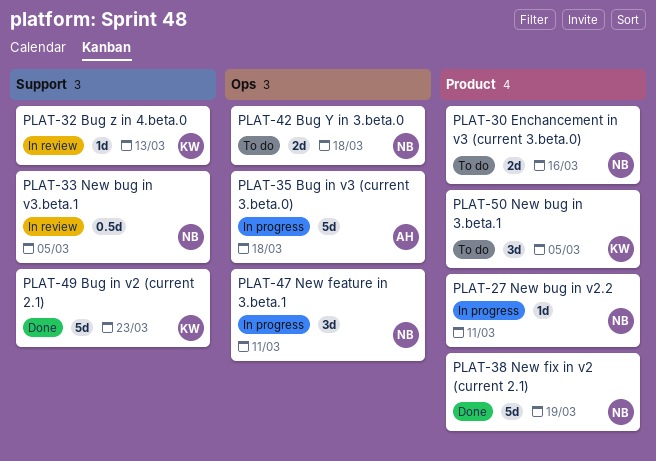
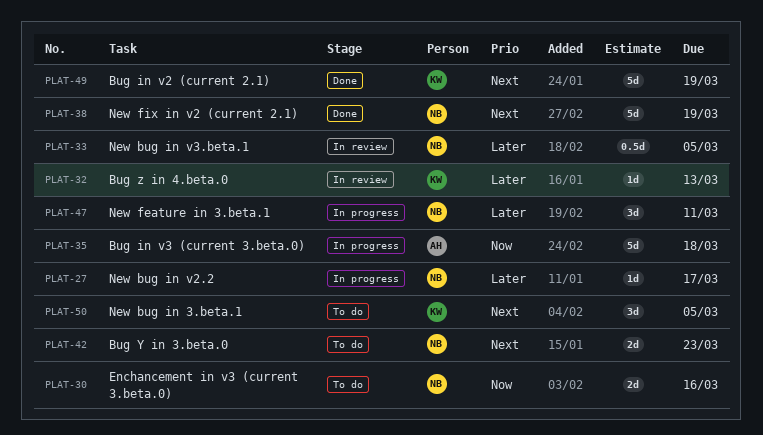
PLAT-27, due: Mar 11 -> Mar 17
PLAT-42, due: Mar 18 -> Mar 23
PLAT-49, due: Mar 23 -> Mar 19

